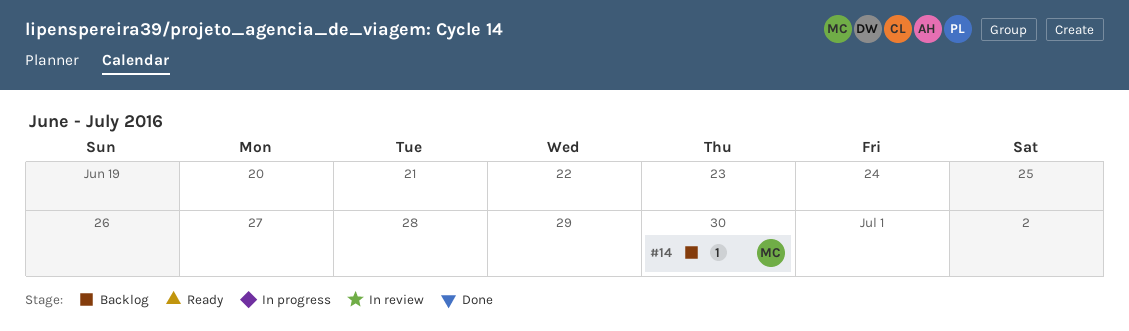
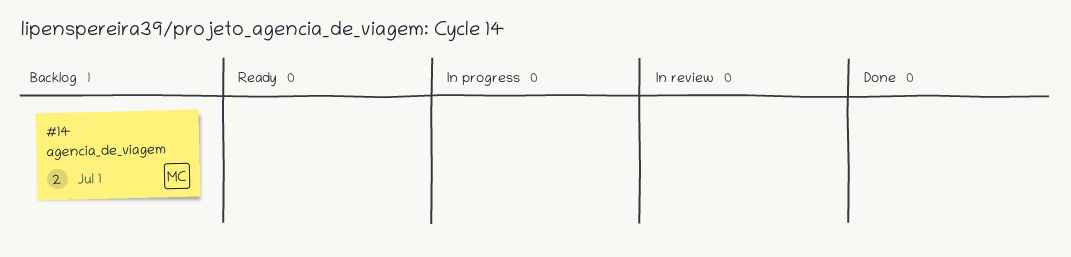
#14, estimate: 1 -> 2
#14, due: Jun 30 -> Jul 1

